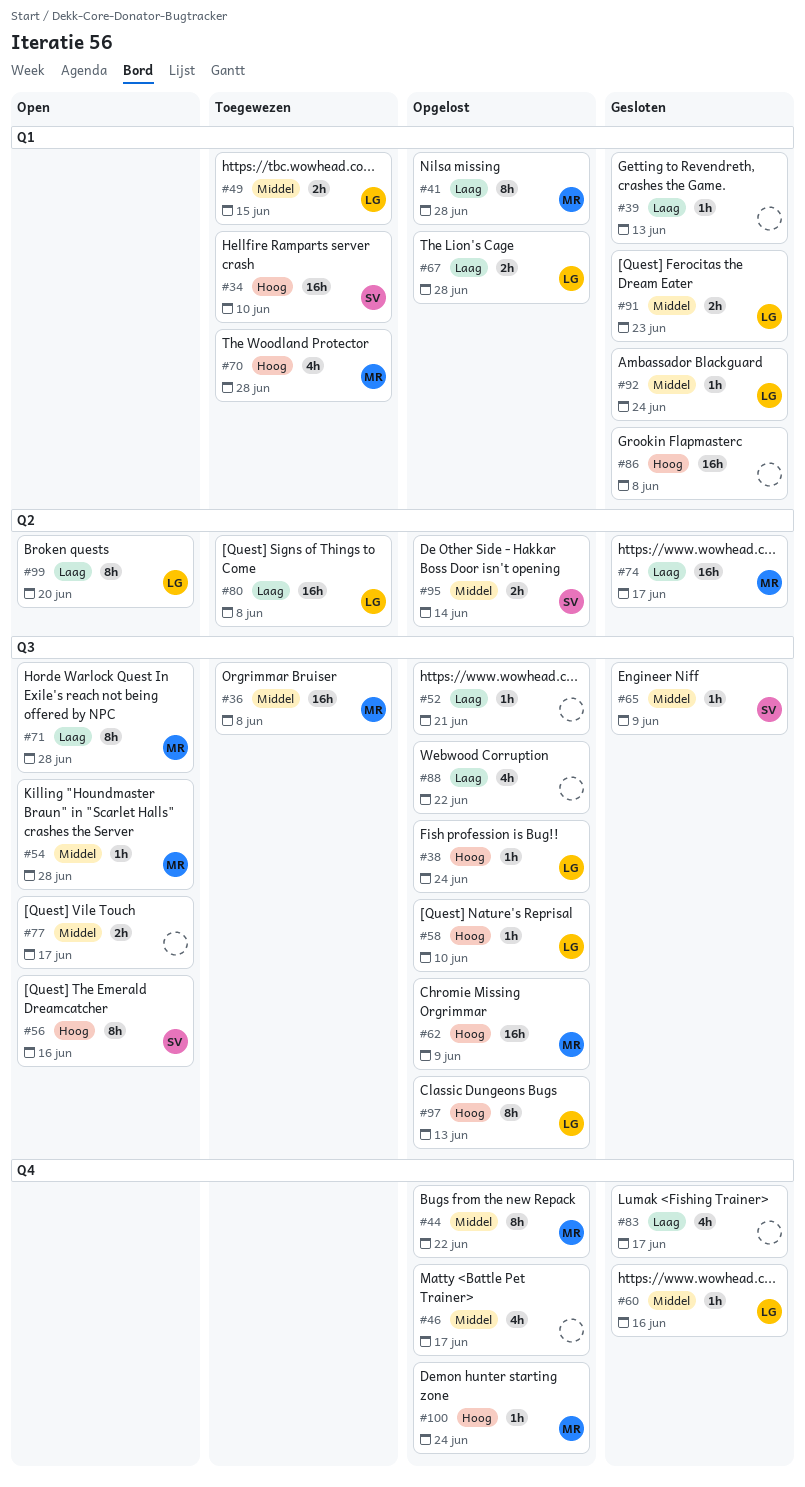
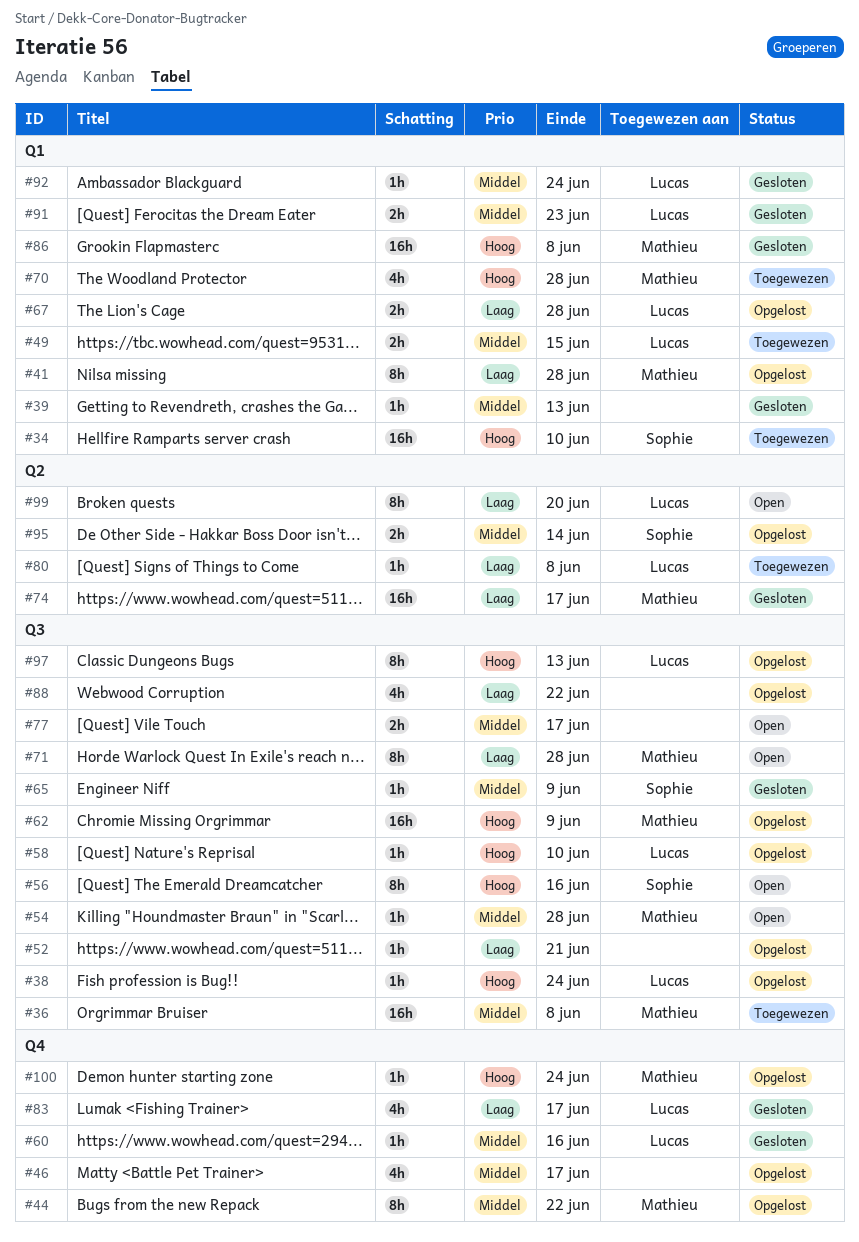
#39, priority: Laag -> Middel
#80, estimate: 16h -> 1h
#83, owner: none -> Lucas
#86, owner: none -> Mathieu

